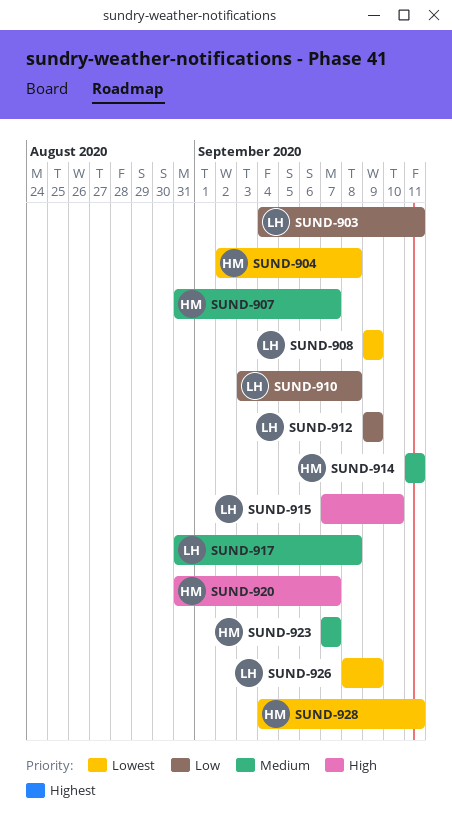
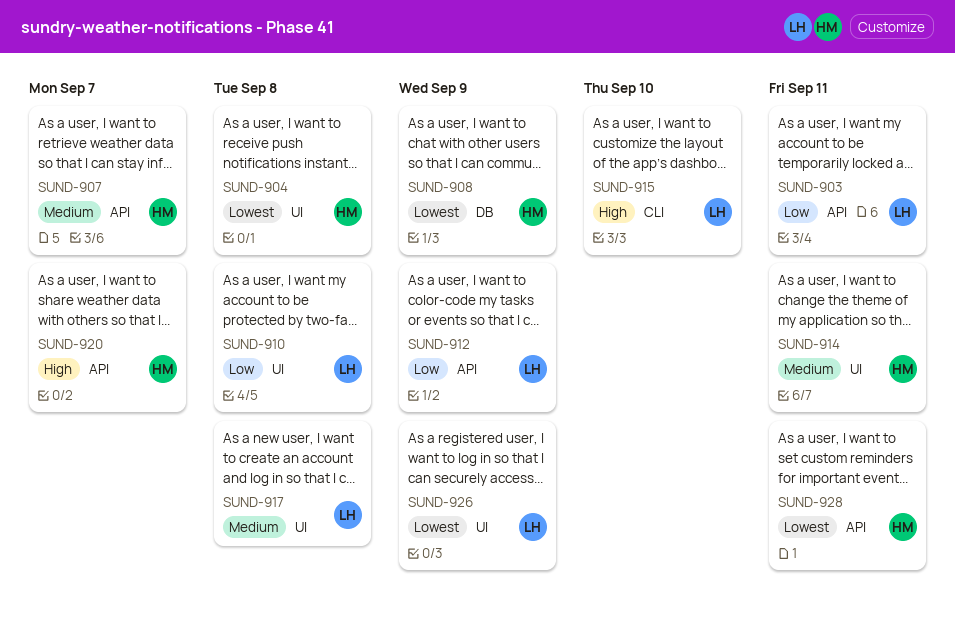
SUND-908, owner: LH -> HM
SUND-923: present -> none

